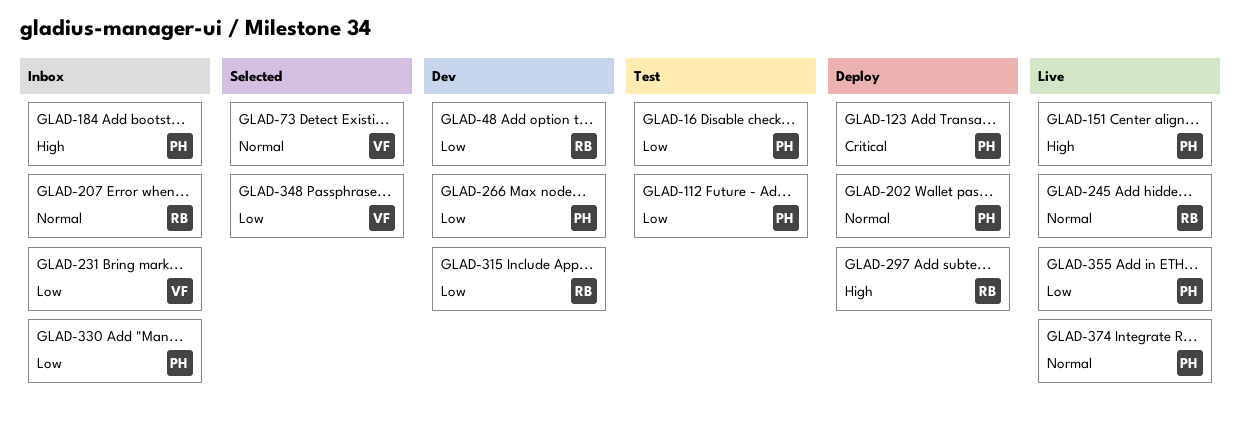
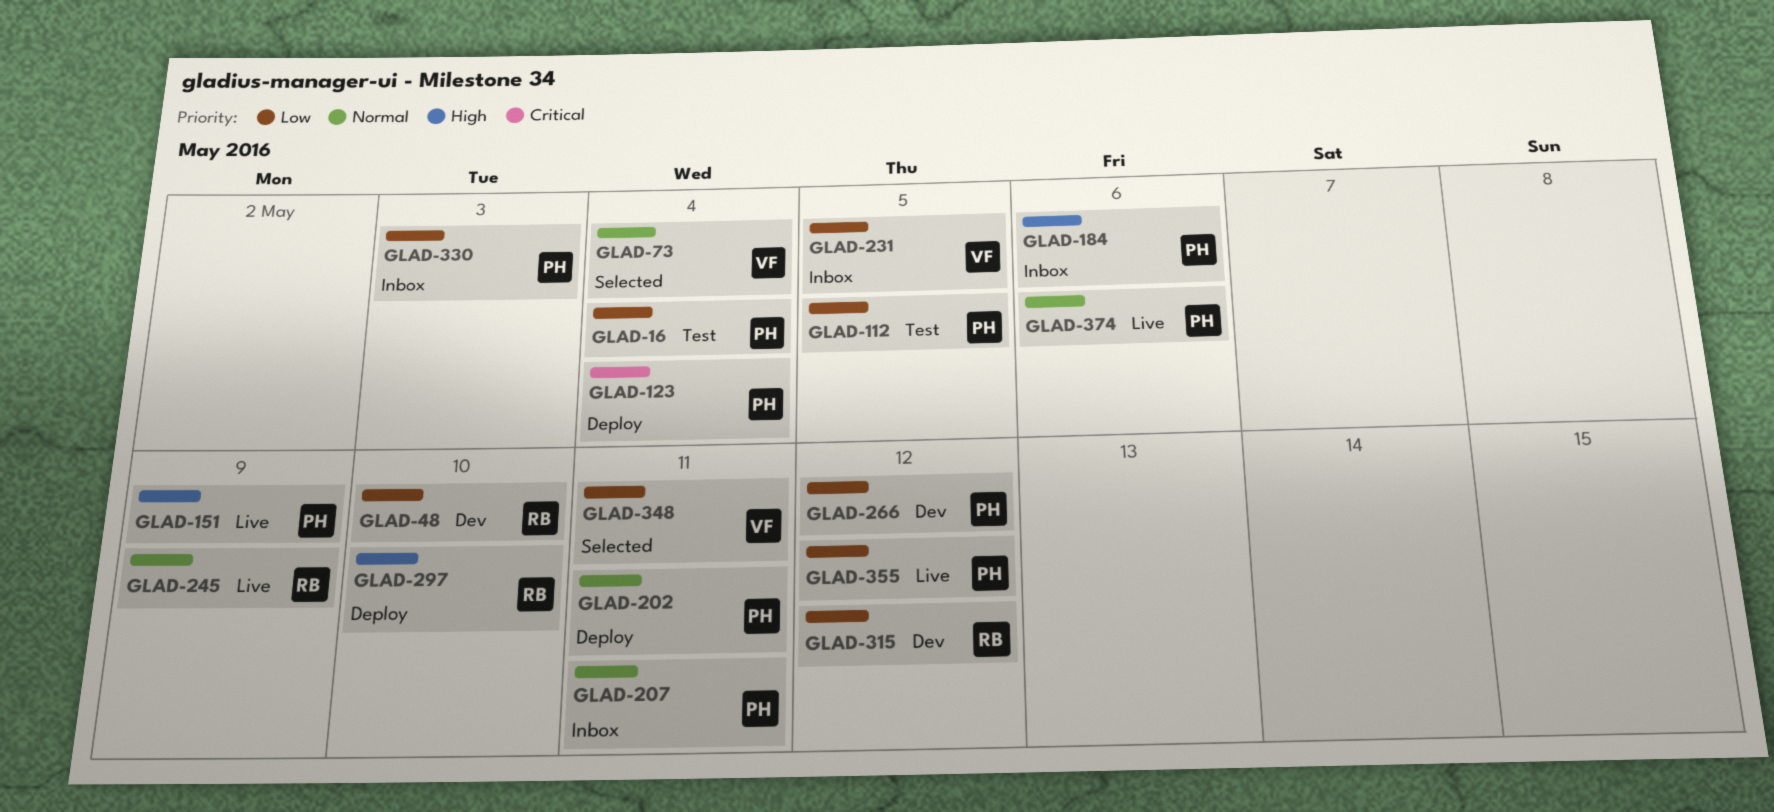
GLAD-207, owner: RB -> PH

